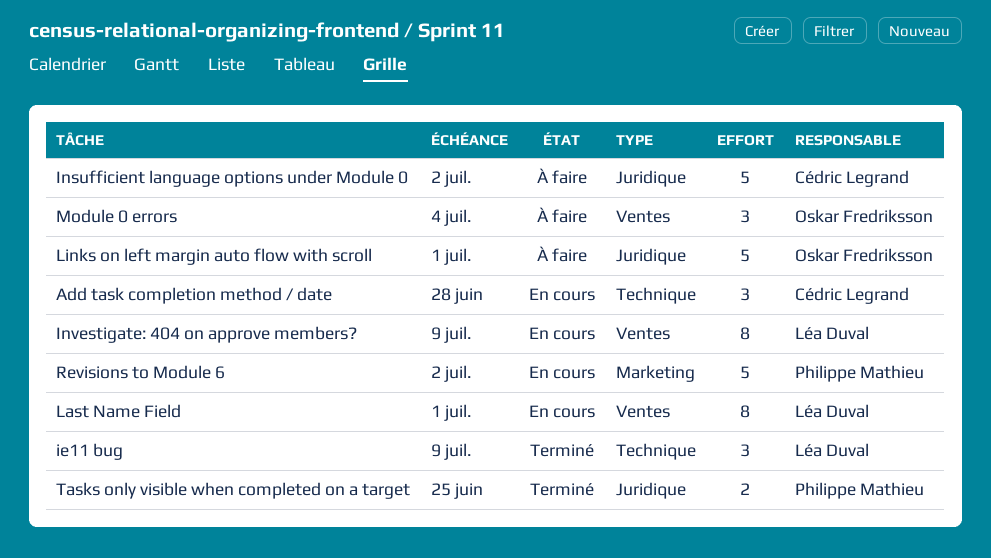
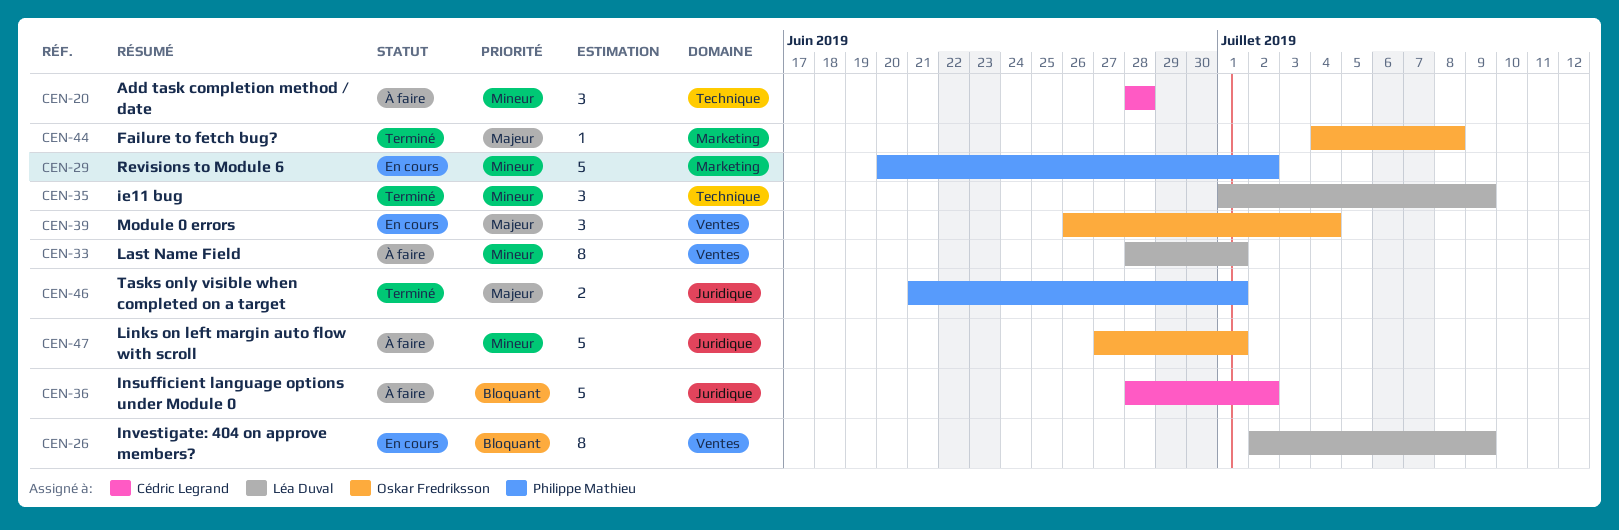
Add task completion method / date, status: En cours -> À faire
Failure to fetch bug?: none -> present
Last Name Field, status: En cours -> À faire
Module 0 errors, status: À faire -> En cours
Tasks only visible when completed on a target, due: Jun 25 -> Jul 1

